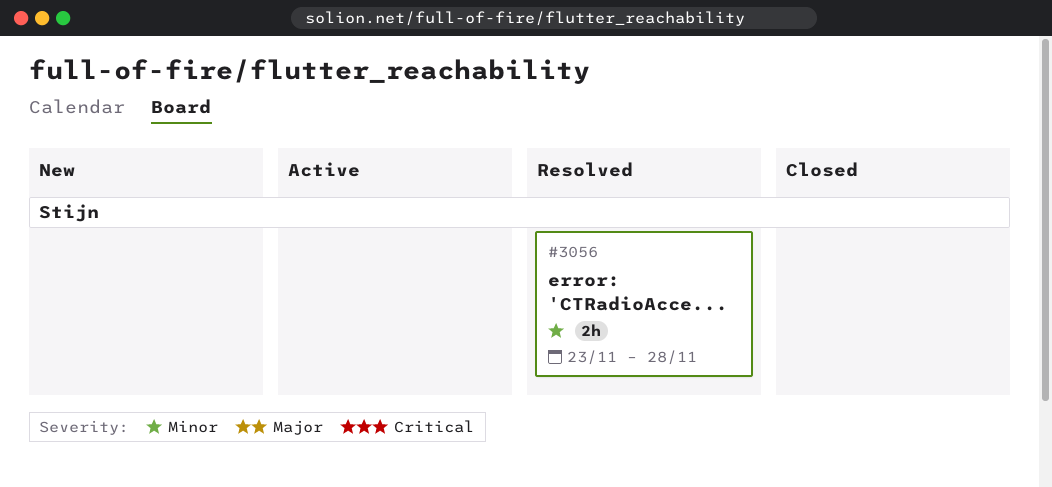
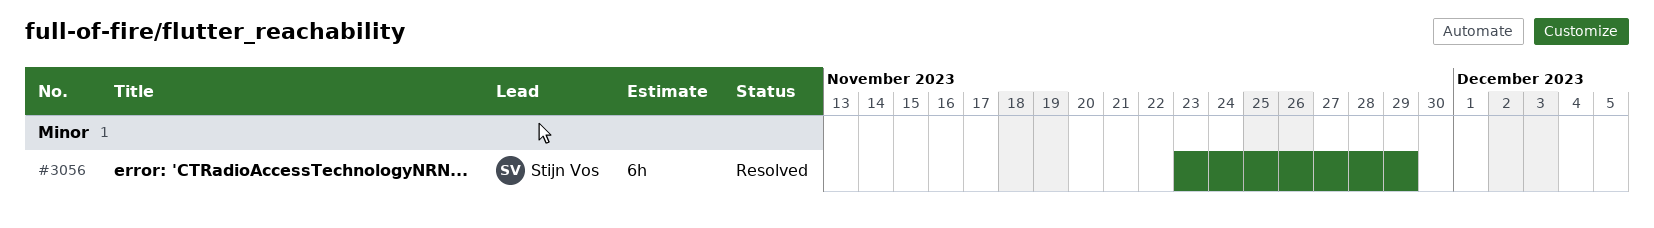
#3056, estimate: 2h -> 6h
#3056, due: Nov 28 -> Nov 29

